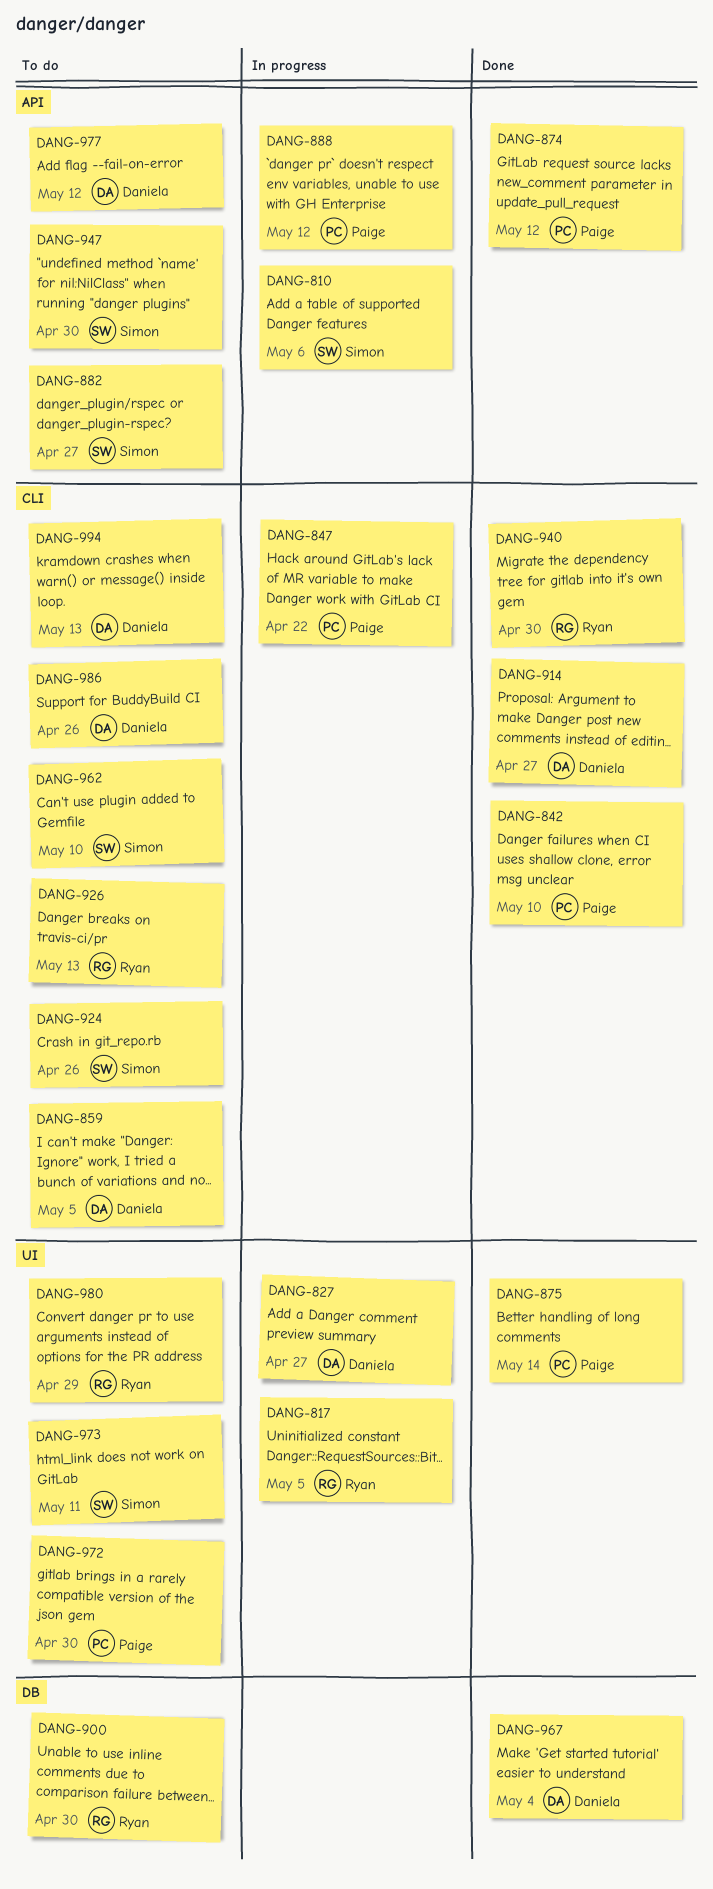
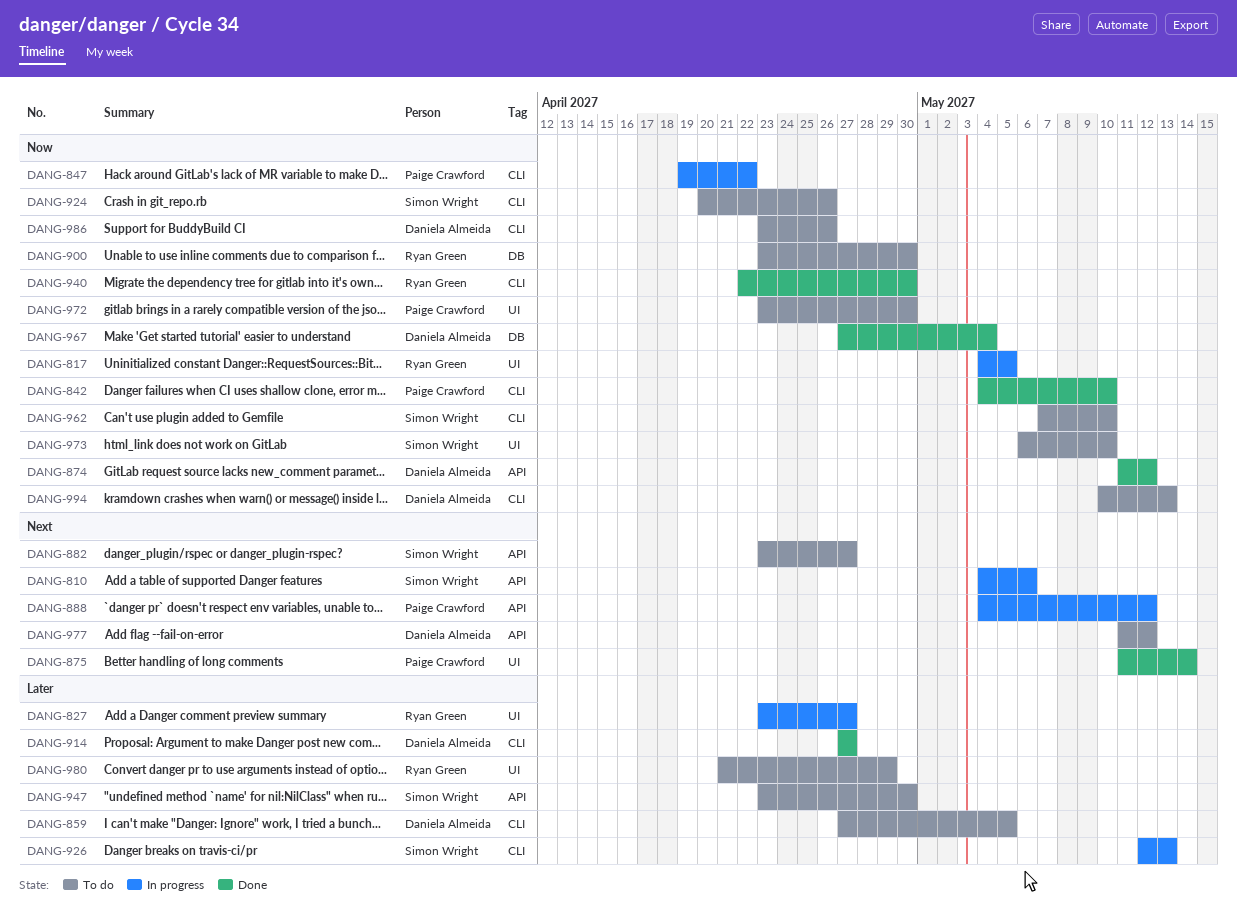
DANG-827, owner: Daniela Almeida -> Ryan Green
DANG-874, owner: Paige Crawford -> Daniela Almeida
DANG-926, status: To do -> In progress
DANG-926, owner: Ryan Green -> Simon Wright
DANG-973, due: May 11 -> May 10

